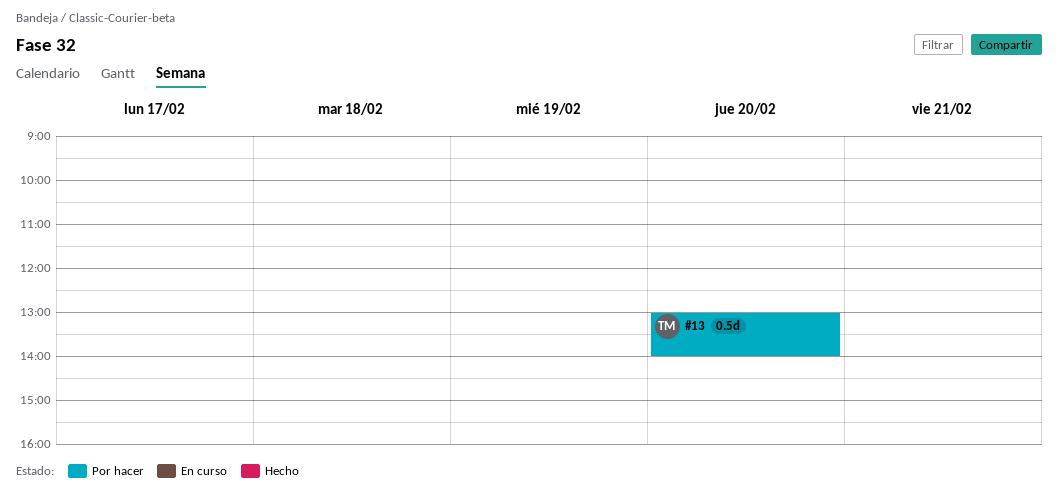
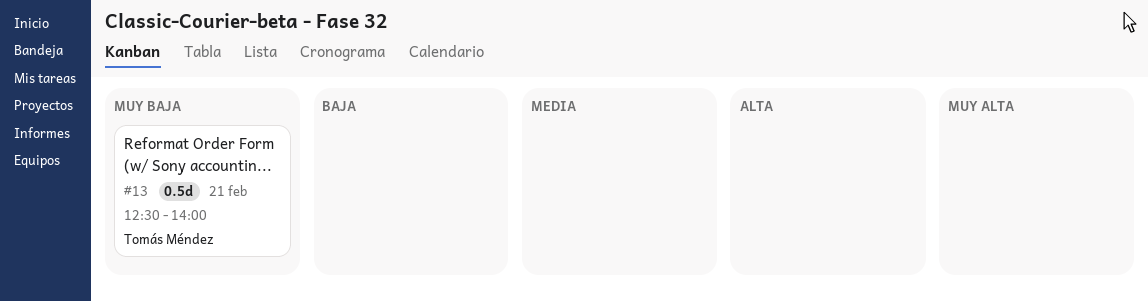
#13, day: Feb 20 -> Feb 21
#13, begins: 13:00 -> 12:30

